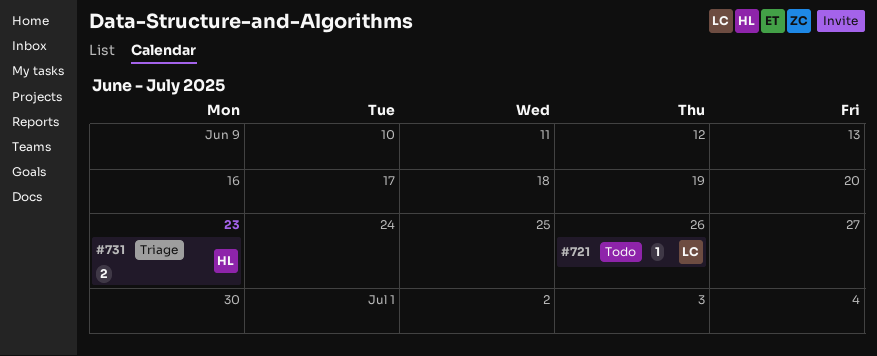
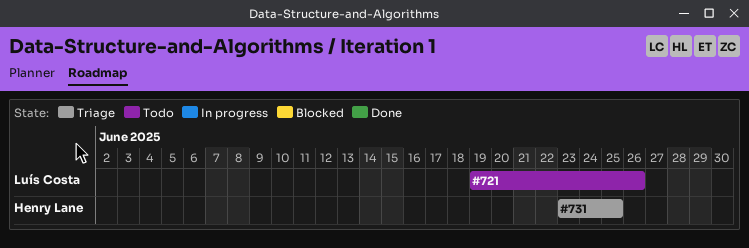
#731, due: Jun 23 -> Jun 25

